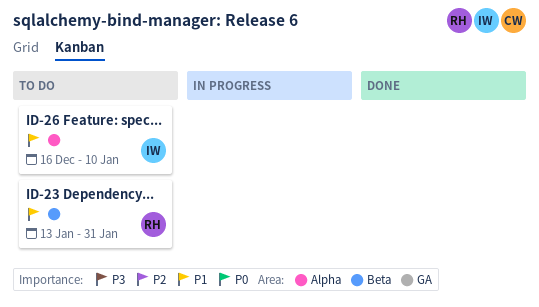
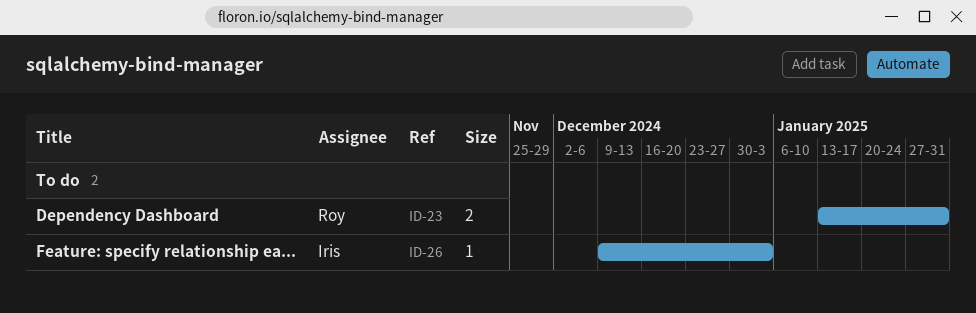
ID-26, start: Dec 16 -> Dec 9
ID-26, due: Jan 10 -> Jan 3

